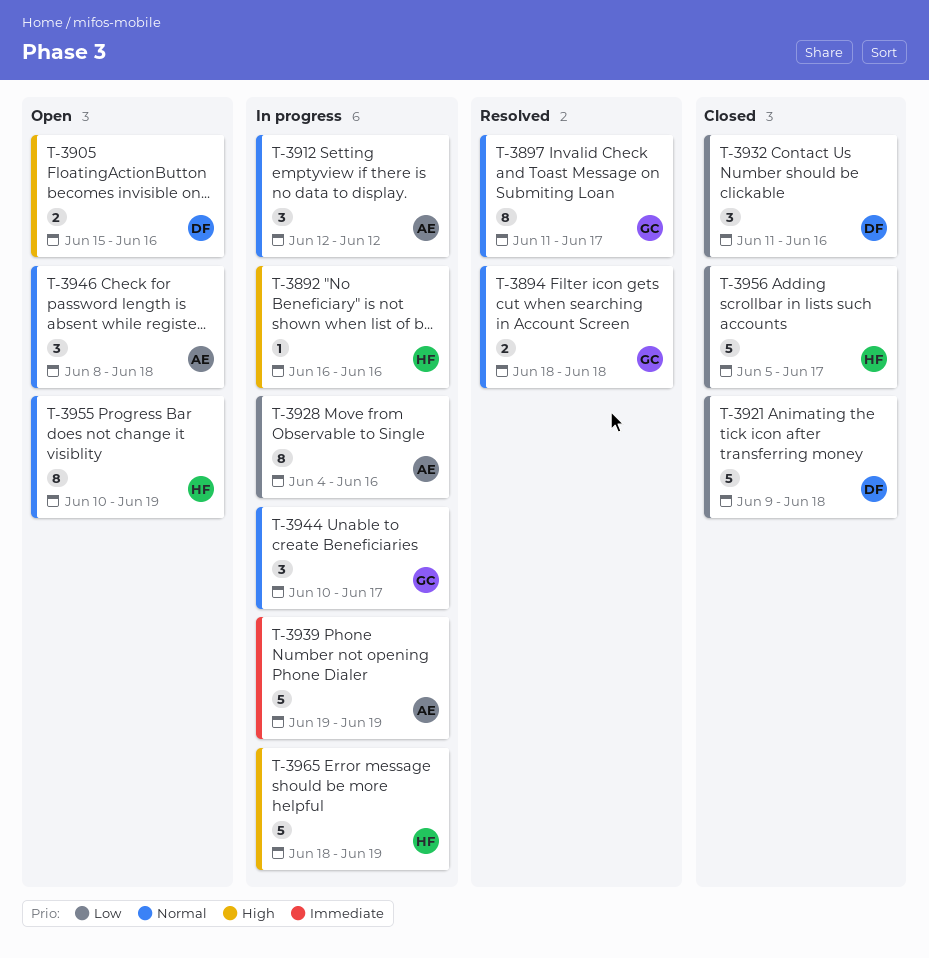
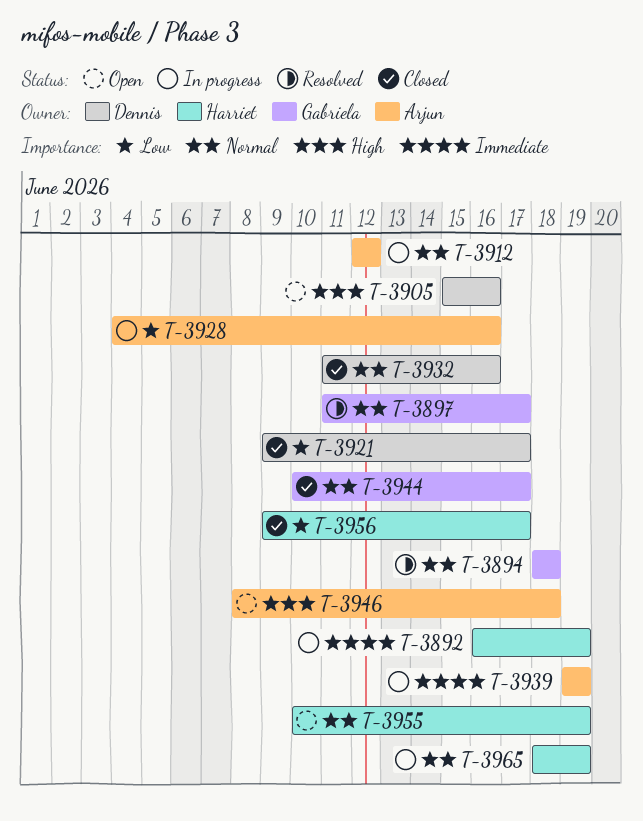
T-3892, priority: High -> Immediate
T-3892, due: Jun 16 -> Jun 19
T-3921, due: Jun 18 -> Jun 17
T-3932, priority: Low -> Normal
T-3944, status: In progress -> Closed
T-3946, priority: Normal -> High
T-3956, start: Jun 5 -> Jun 9
T-3965, priority: High -> Normal

